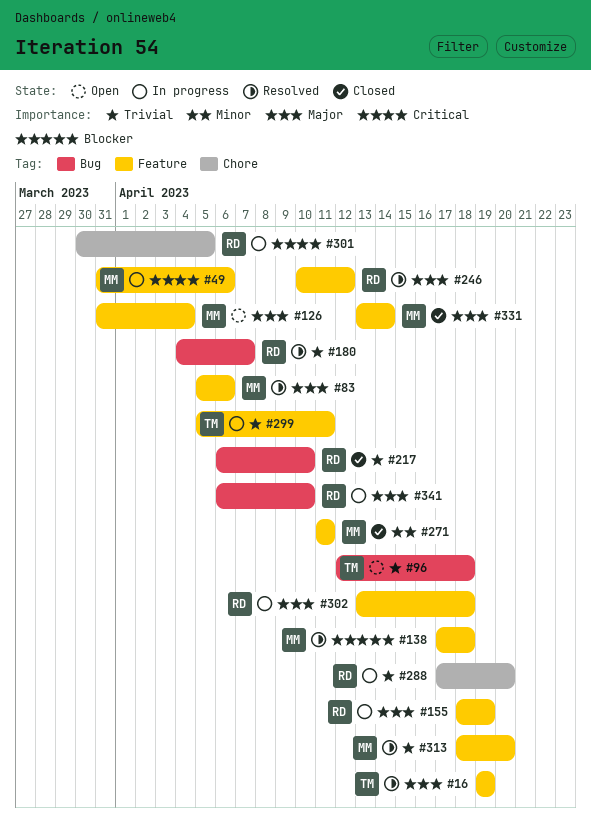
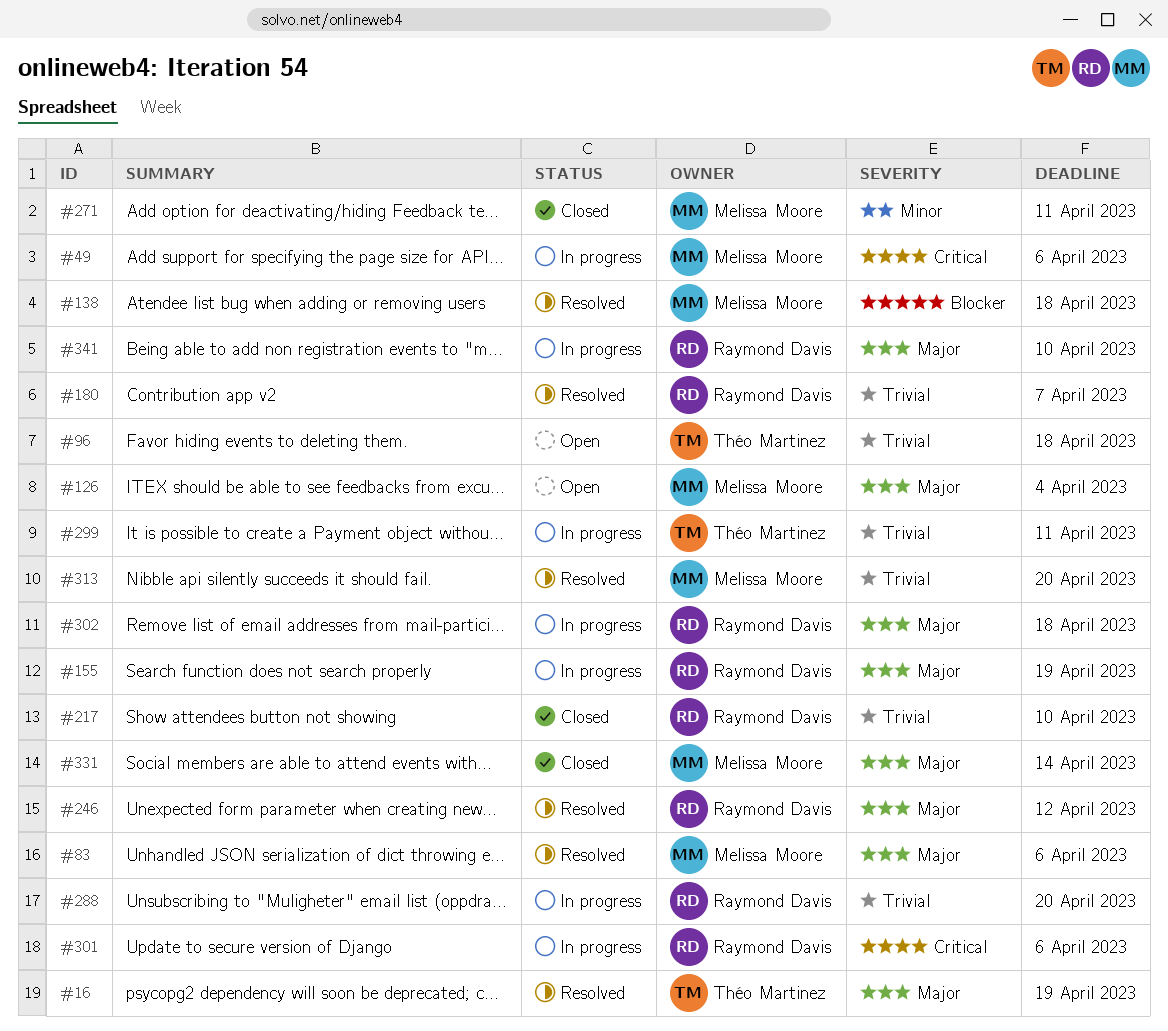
#301, due: Apr 5 -> Apr 6

